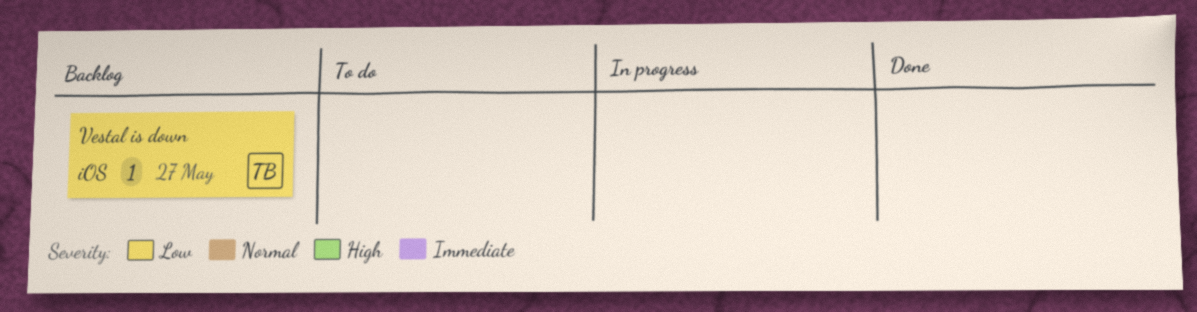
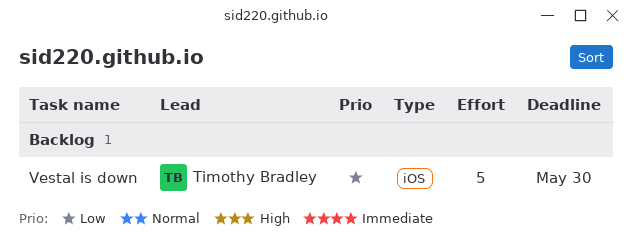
Vestal is down, estimate: 1 -> 5
Vestal is down, due: May 27 -> May 30

